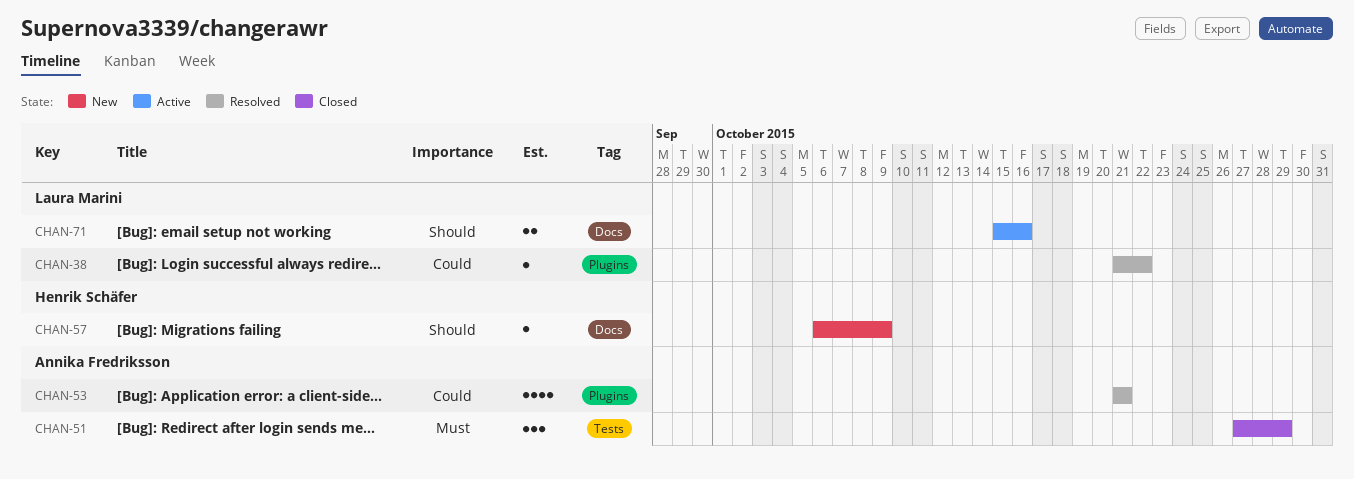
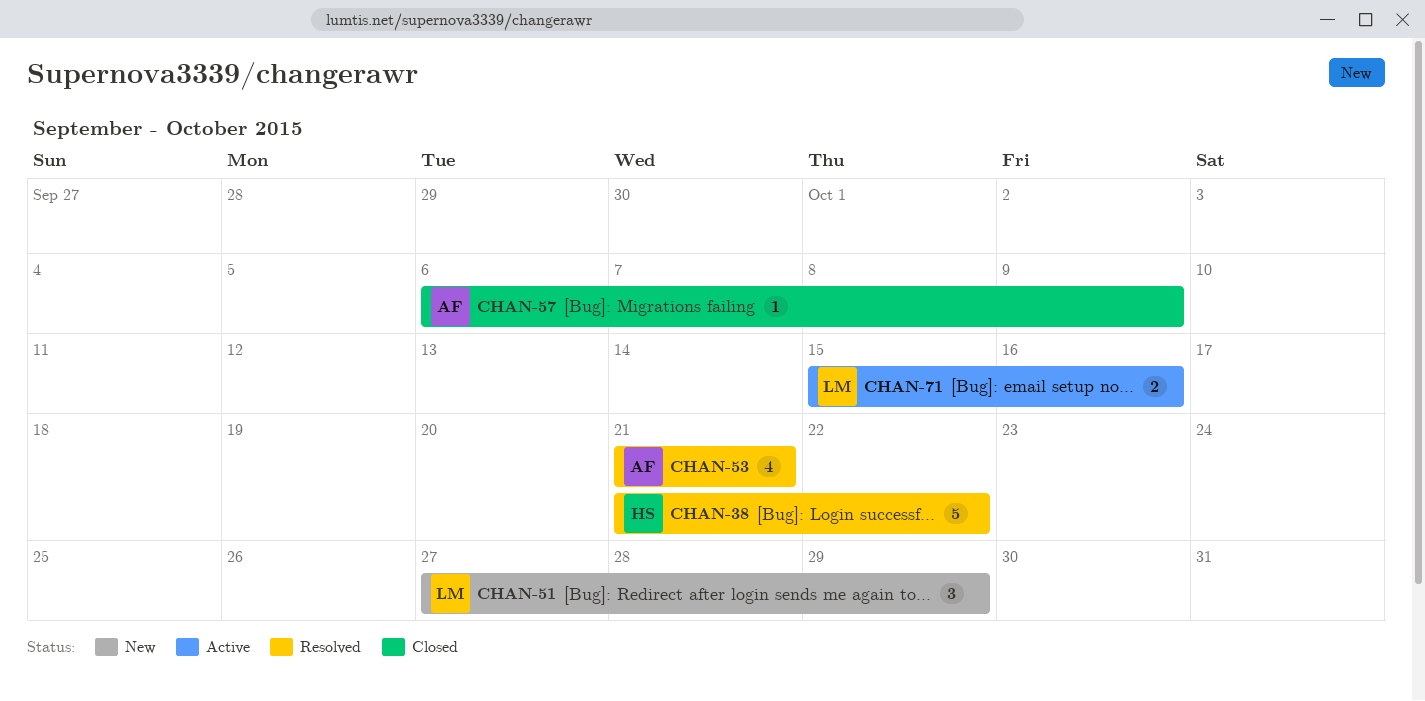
CHAN-38, owner: Laura Marini -> Henrik Schäfer
CHAN-38, estimate: 1 -> 5
CHAN-51, status: Closed -> New
CHAN-51, owner: Annika Fredriksson -> Laura Marini
CHAN-57, status: New -> Closed
CHAN-57, owner: Henrik Schäfer -> Annika Fredriksson

